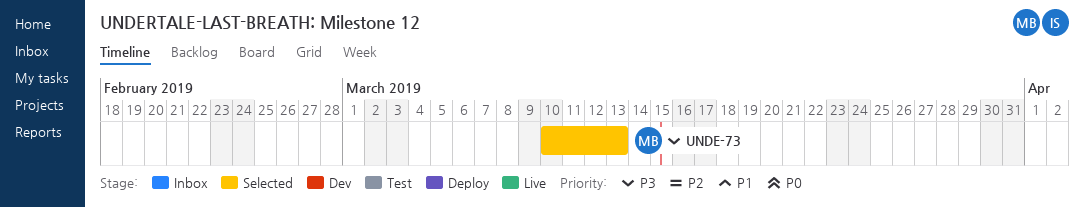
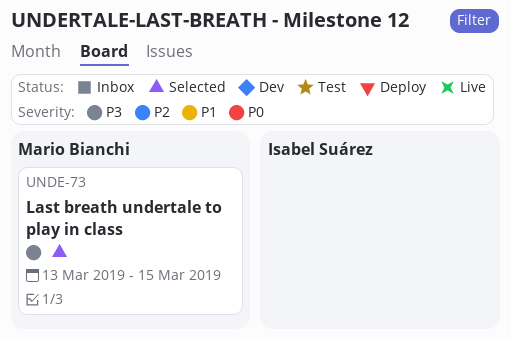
UNDE-73, start: Mar 10 -> Mar 13
UNDE-73, due: Mar 13 -> Mar 15

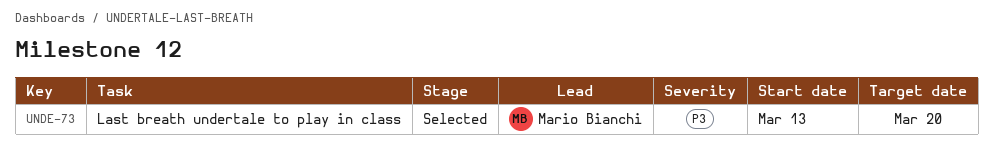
UNDE-73, due: Mar 15 -> Mar 20

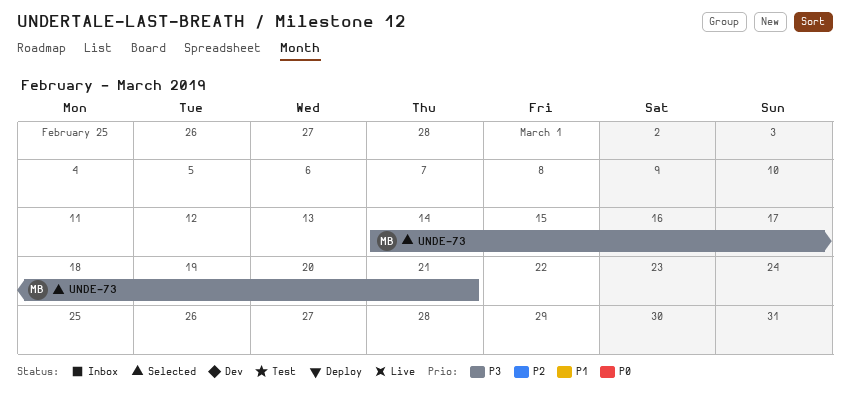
UNDE-73, start: Mar 13 -> Mar 14
UNDE-73, due: Mar 20 -> Mar 21

